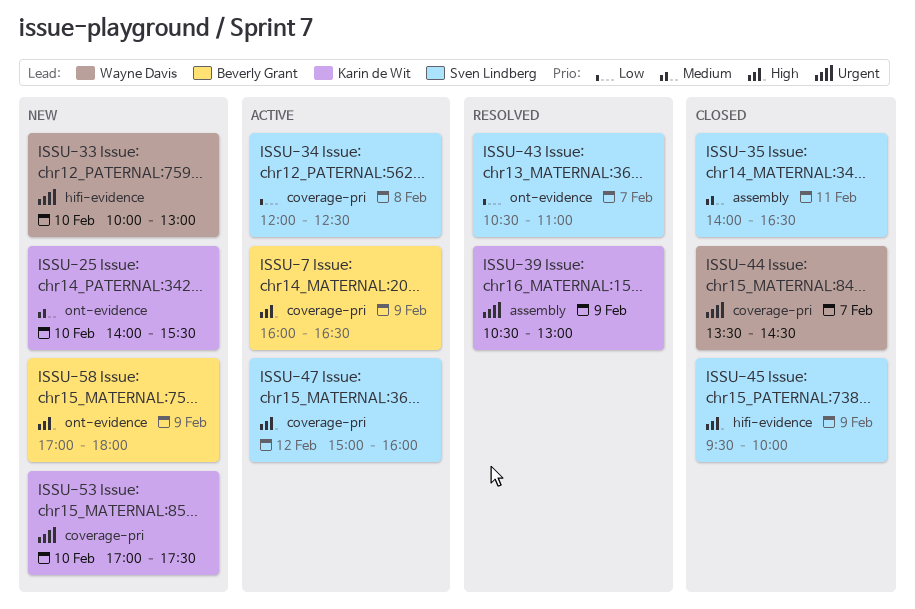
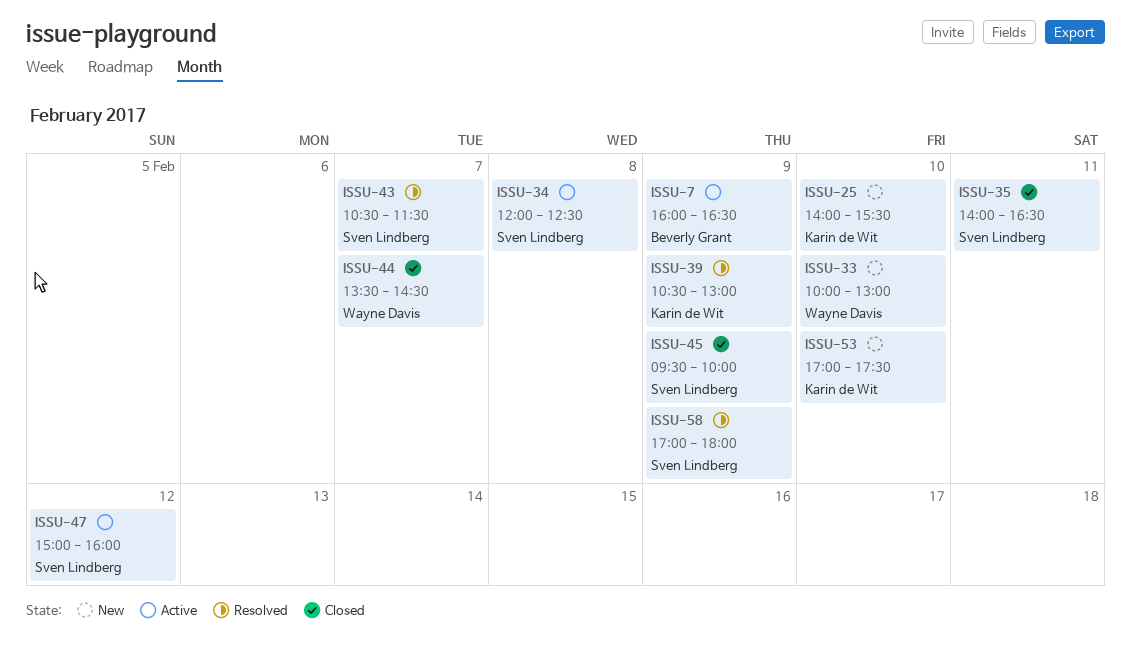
ISSU-43, ends: 11:00 -> 11:30
ISSU-58, status: New -> Resolved
ISSU-58, owner: Beverly Grant -> Sven Lindberg

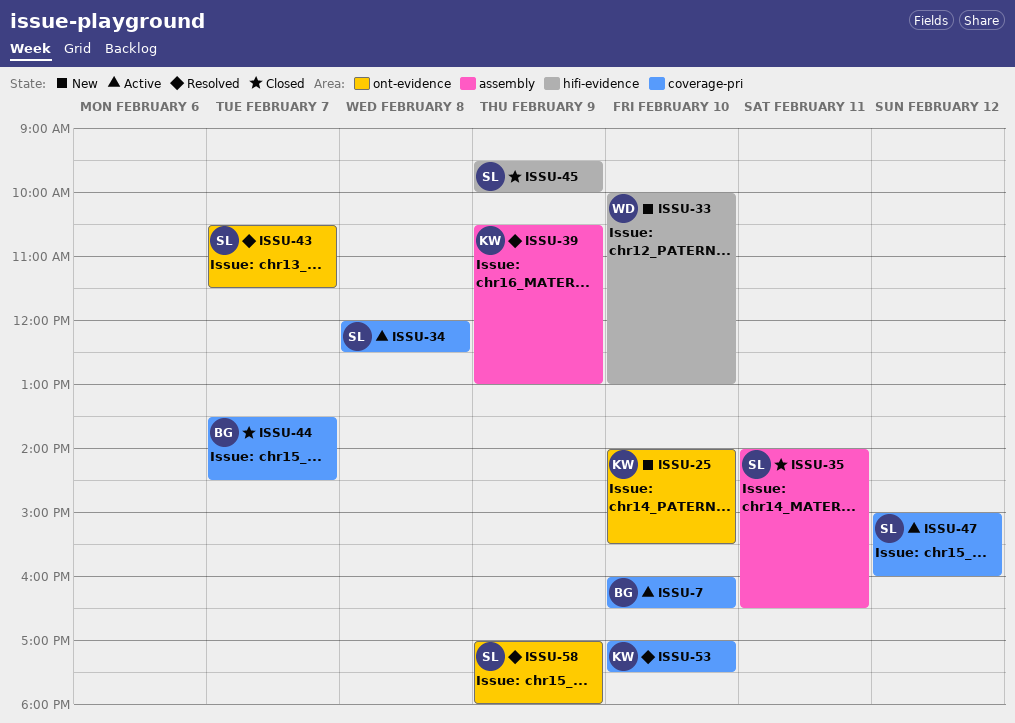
ISSU-7, day: Feb 9 -> Feb 10
ISSU-44, owner: Wayne Davis -> Beverly Grant
ISSU-53, status: New -> Resolved

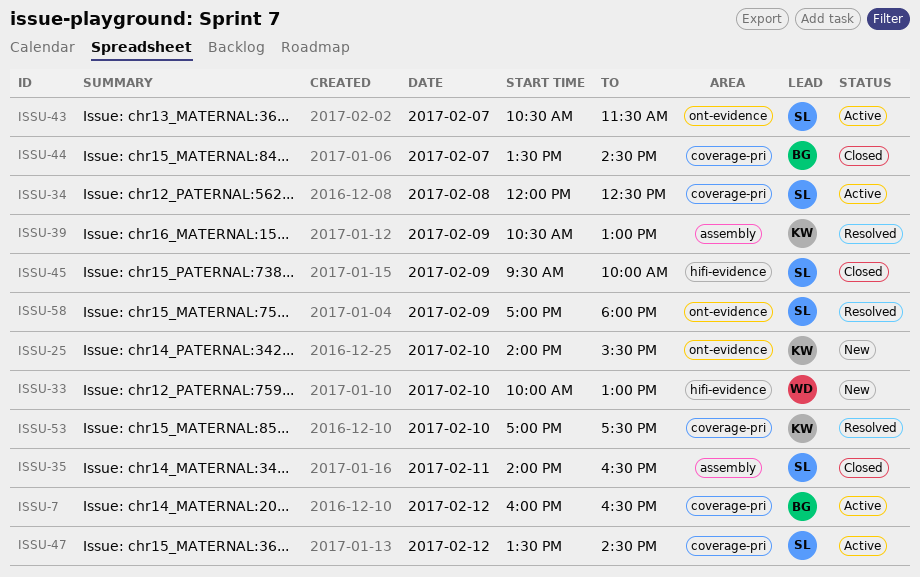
ISSU-7, day: Feb 10 -> Feb 12
ISSU-43, status: Resolved -> Active
ISSU-47, begins: 15:00 -> 13:30
ISSU-47, ends: 16:00 -> 14:30

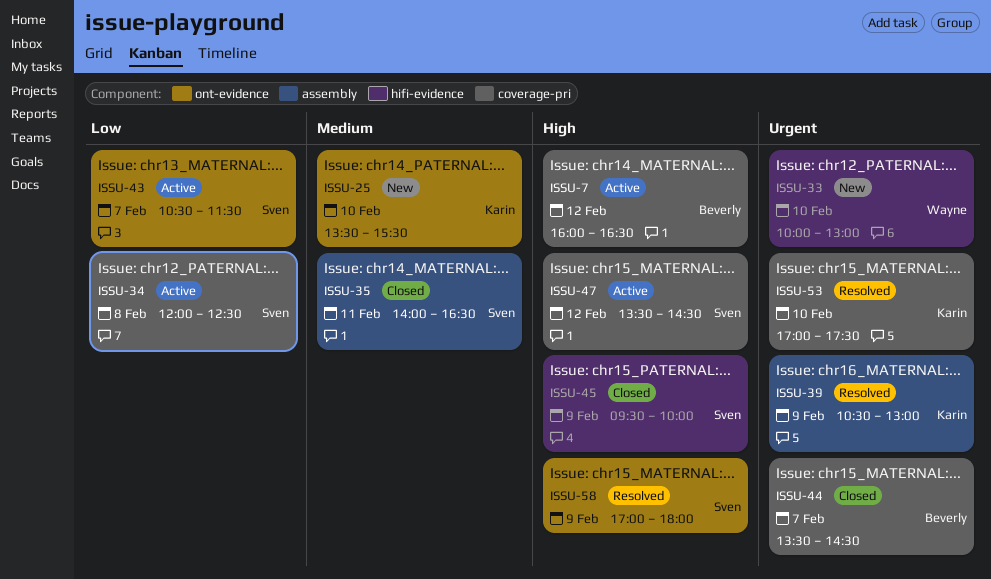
ISSU-25, begins: 14:00 -> 13:30

